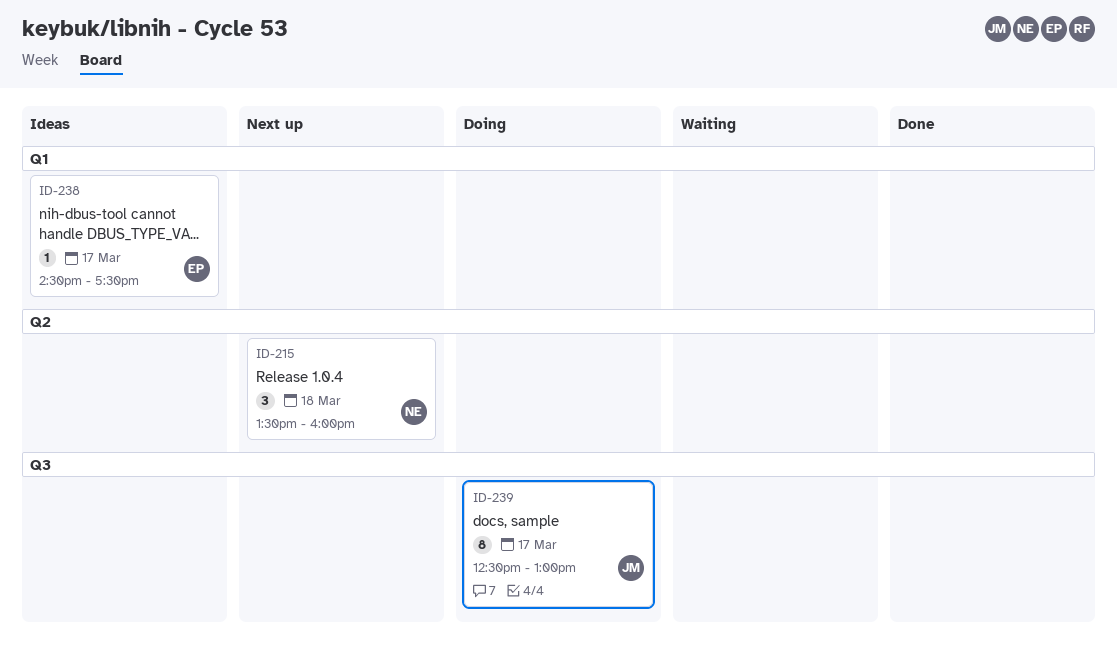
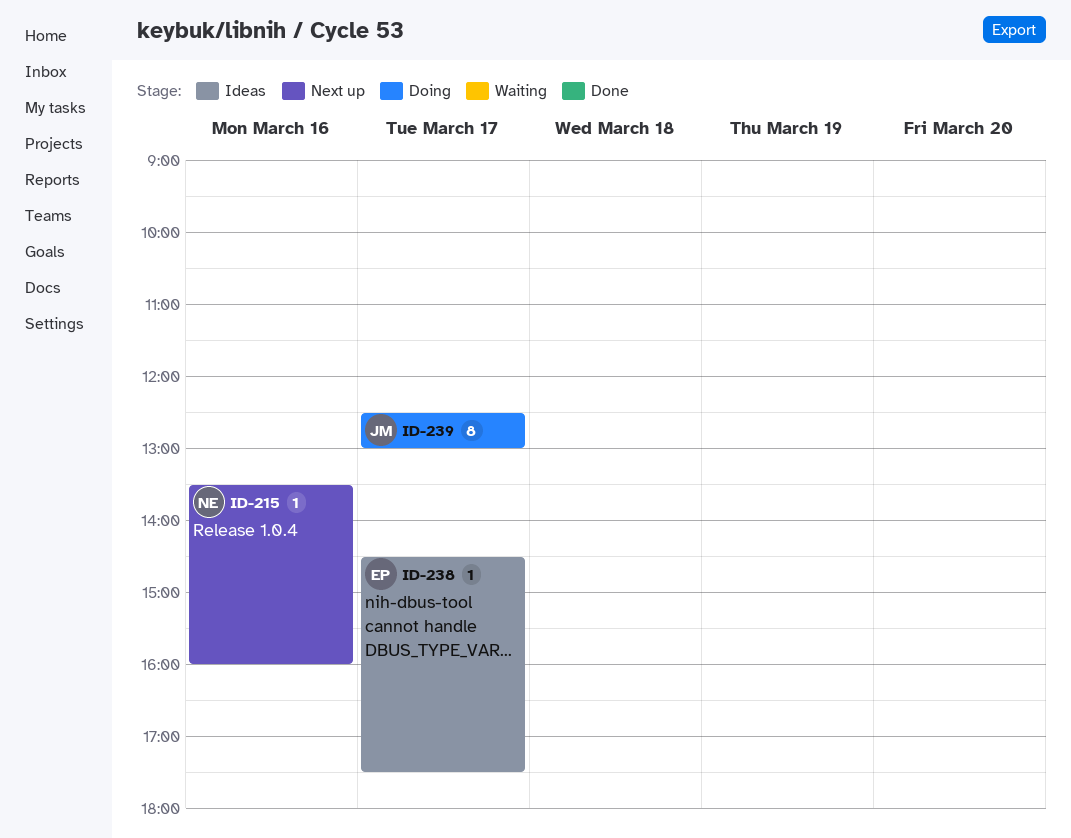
ID-215, estimate: 3 -> 1
ID-215, day: Mar 18 -> Mar 16

